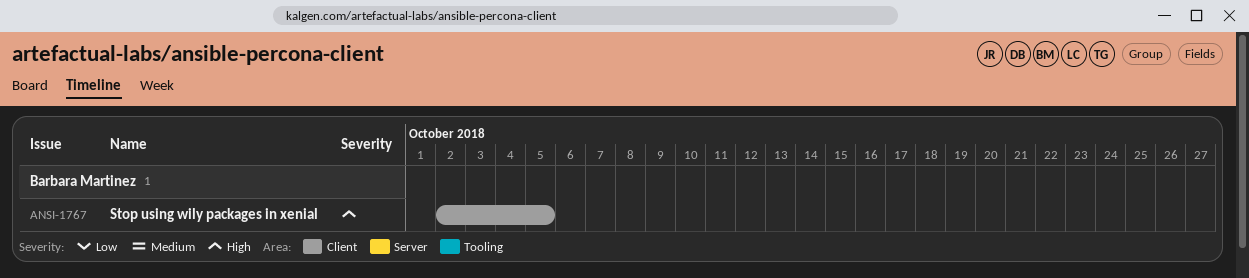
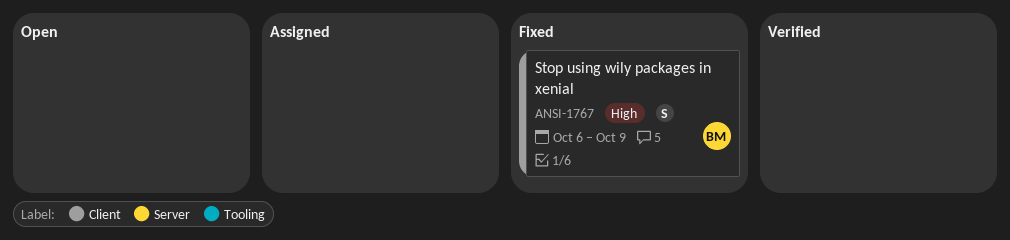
ANSI-1767, start: Oct 2 -> Oct 6
ANSI-1767, due: Oct 5 -> Oct 9

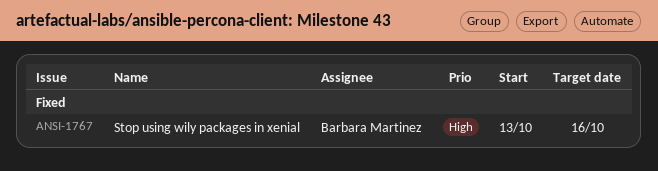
ANSI-1767, start: Oct 6 -> Oct 13
ANSI-1767, due: Oct 9 -> Oct 16

